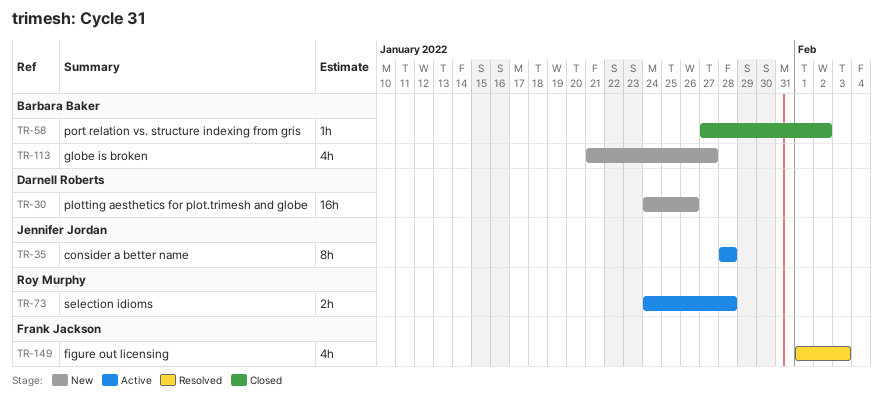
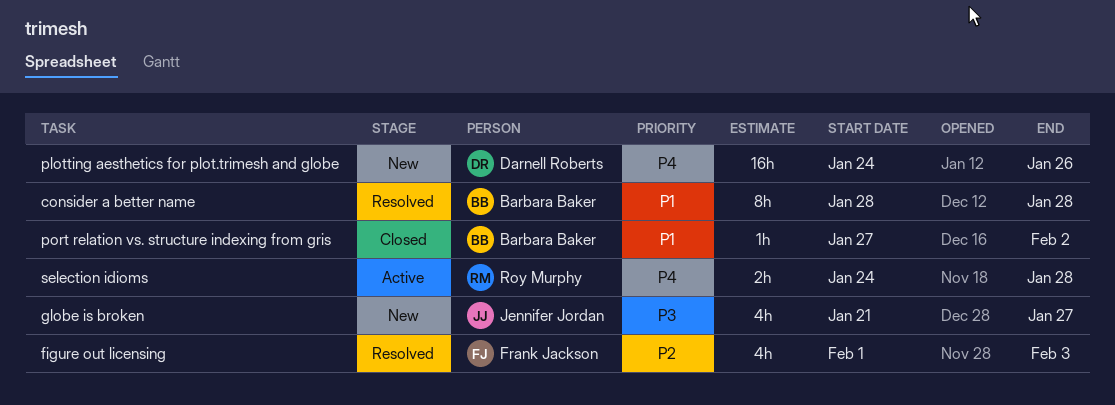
consider a better name, status: Active -> Resolved
consider a better name, owner: Jennifer Jordan -> Barbara Baker
globe is broken, owner: Barbara Baker -> Jennifer Jordan

